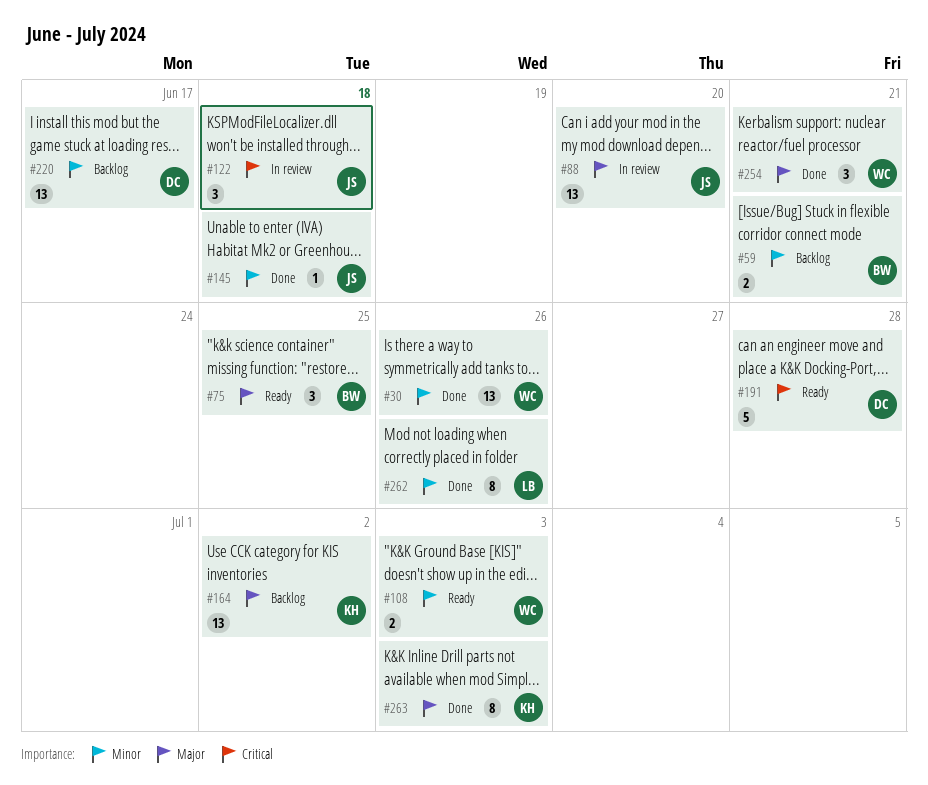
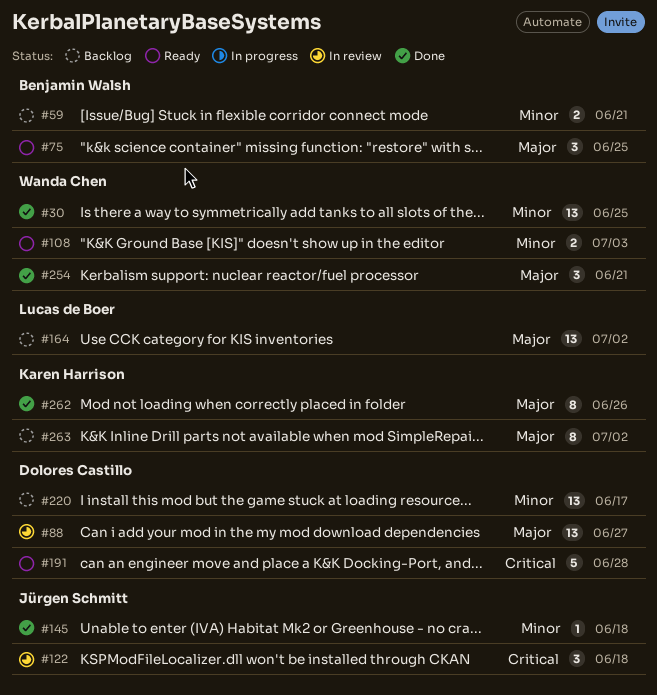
#30, due: Jun 26 -> Jun 25
#88, owner: Jürgen Schmitt -> Dolores Castillo
#88, due: Jun 20 -> Jun 27
#164, owner: Karen Harrison -> Lucas de Boer
#262, owner: Lucas de Boer -> Karen Harrison
#262, priority: Minor -> Major
#263, status: Done -> Backlog
#263, due: Jul 3 -> Jul 2

